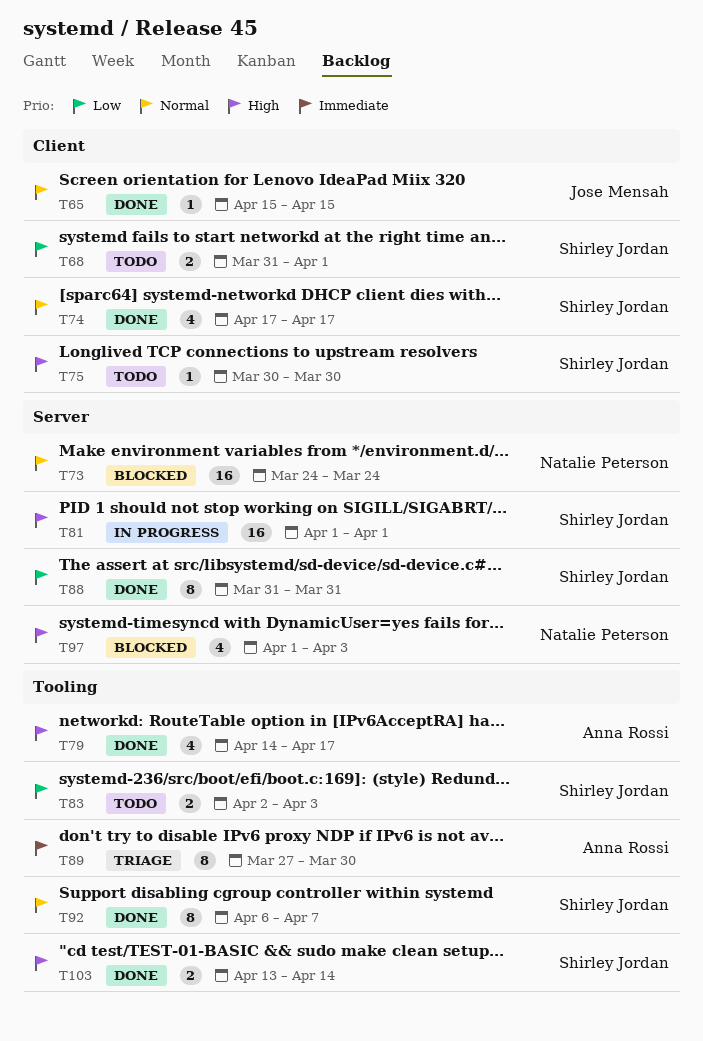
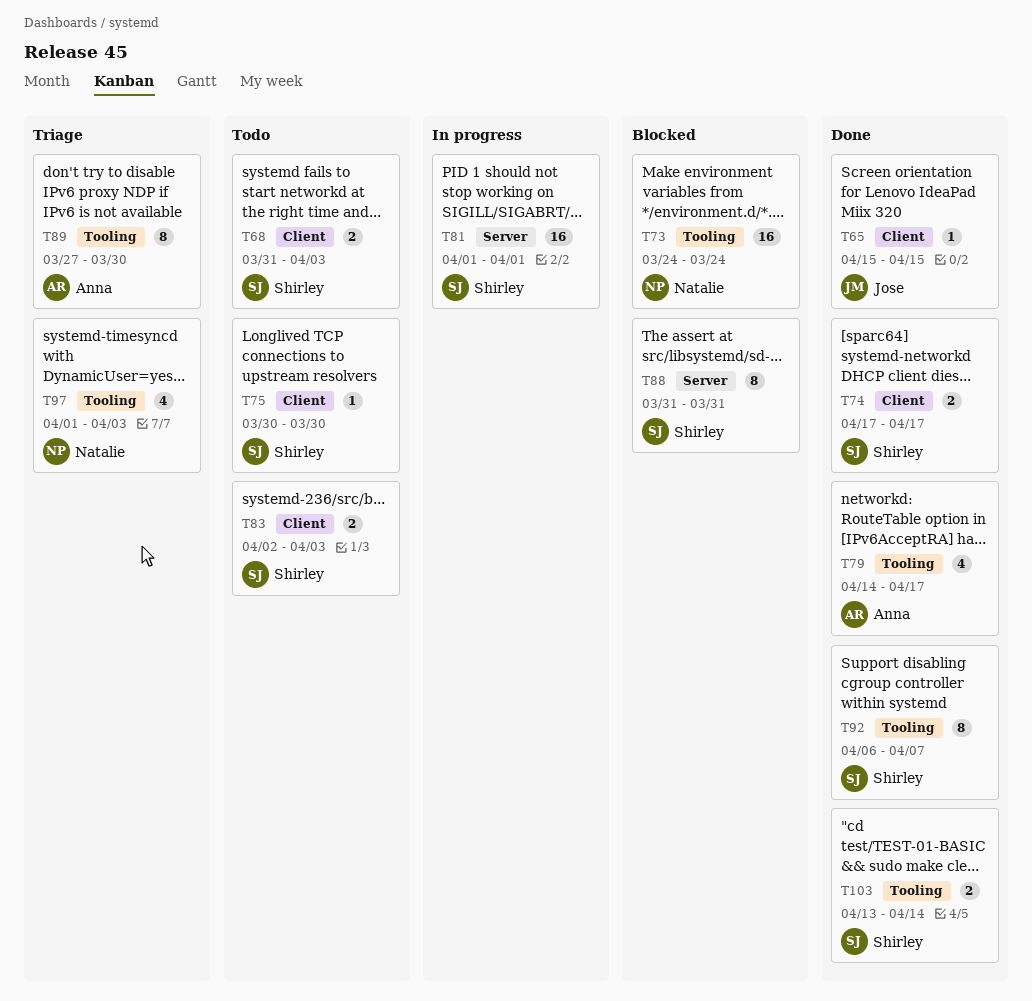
T68, due: Apr 1 -> Apr 3
T73, label: Server -> Tooling
T74, estimate: 4 -> 2
T83, label: Tooling -> Client
T88, status: Done -> Blocked
T97, status: Blocked -> Triage
T97, label: Server -> Tooling

